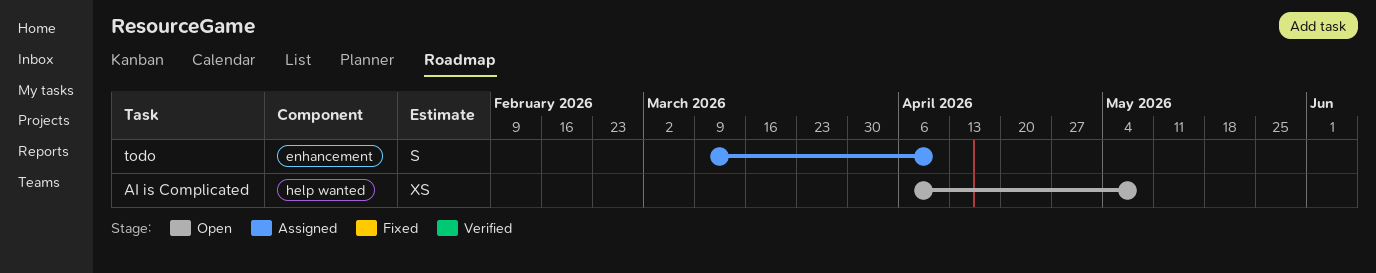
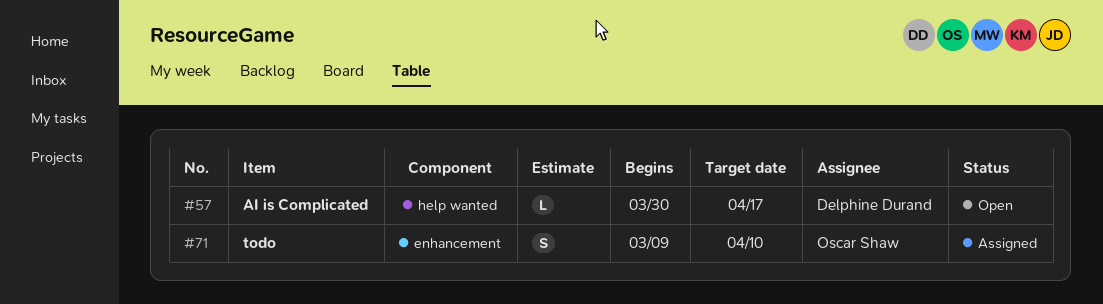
AI is Complicated, estimate: XS -> L
AI is Complicated, start: Apr 6 -> Mar 30
AI is Complicated, due: May 8 -> Apr 17

